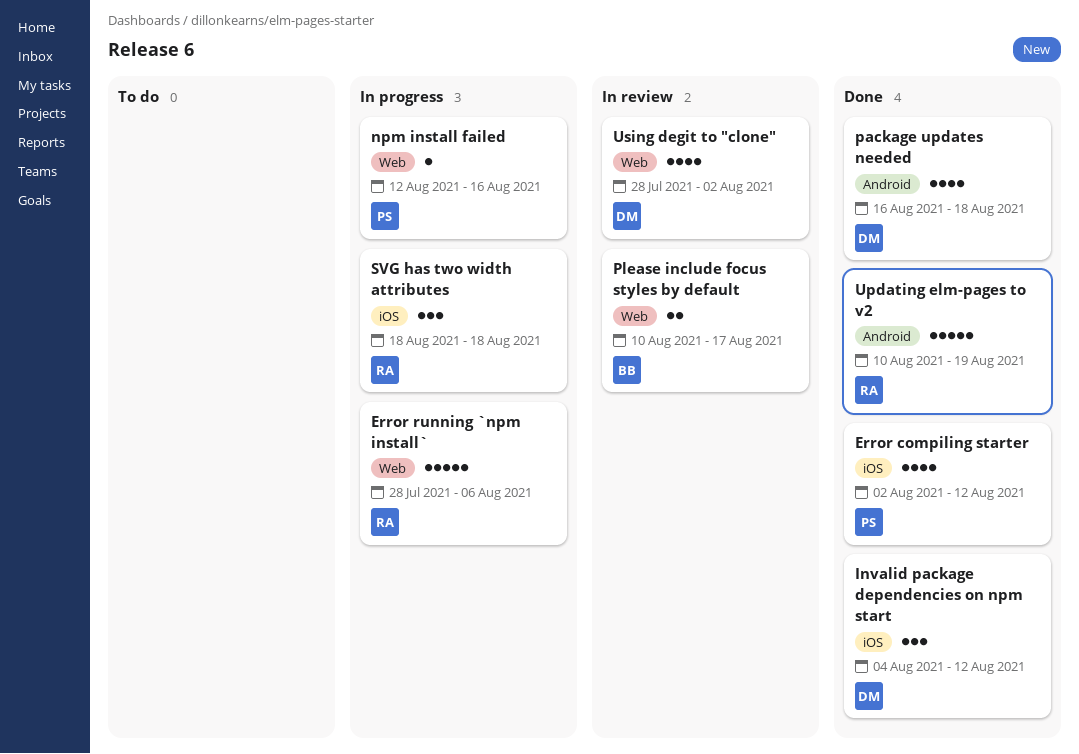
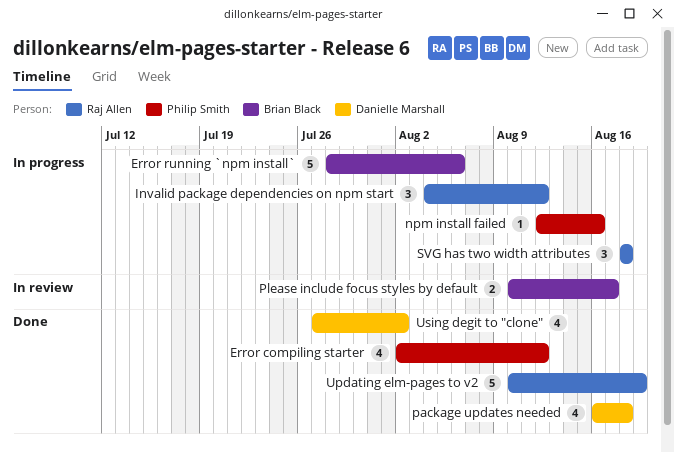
Error running `npm install`, owner: Raj Allen -> Brian Black
Invalid package dependencies on npm start, status: Done -> In progress
Invalid package dependencies on npm start, owner: Danielle Marshall -> Raj Allen
Using degit to "clone", status: In review -> Done
Using degit to "clone", start: Jul 28 -> Jul 27

